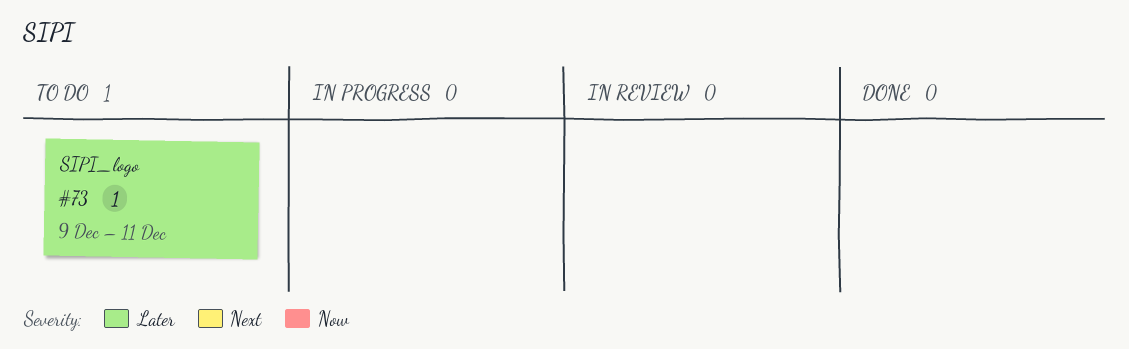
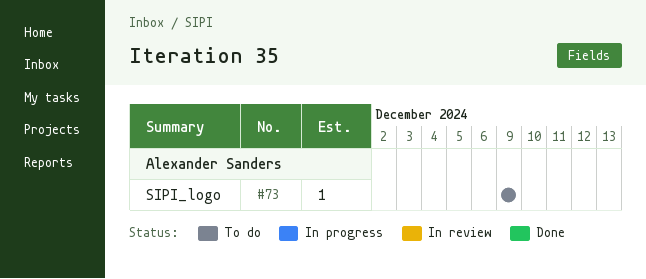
#73, due: Dec 11 -> Dec 9

